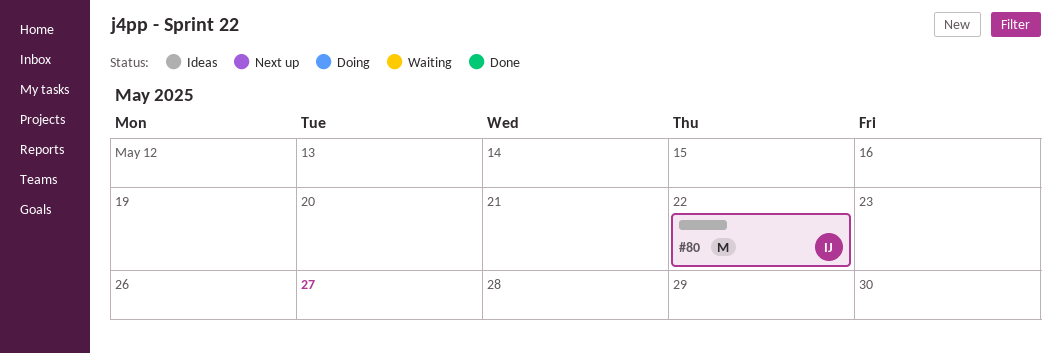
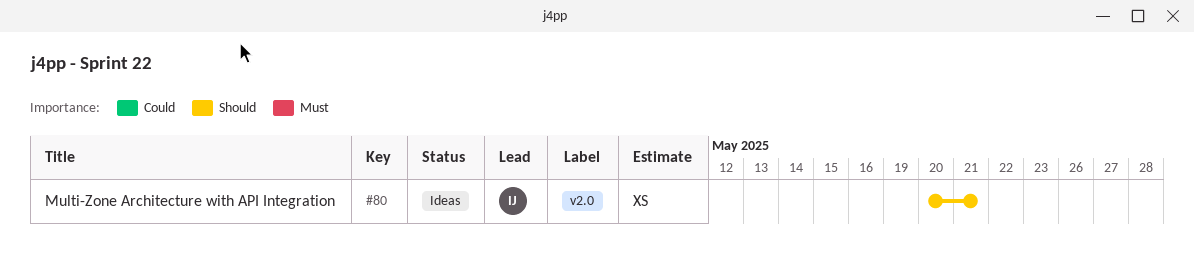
#80, estimate: M -> XS
#80, due: May 22 -> May 21

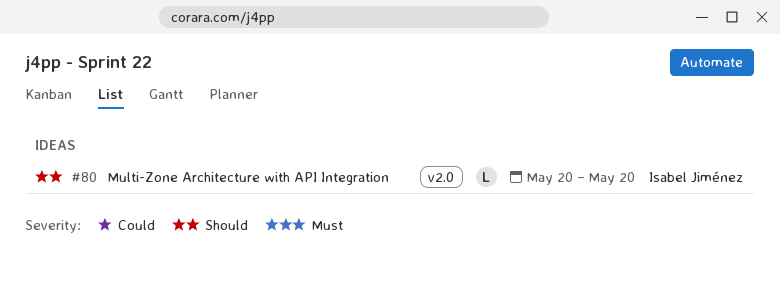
#80, estimate: XS -> L
#80, due: May 21 -> May 20

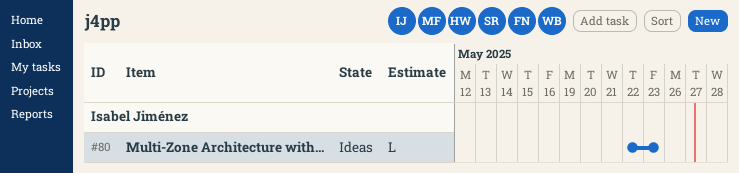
#80, start: May 20 -> May 22
#80, due: May 20 -> May 23

